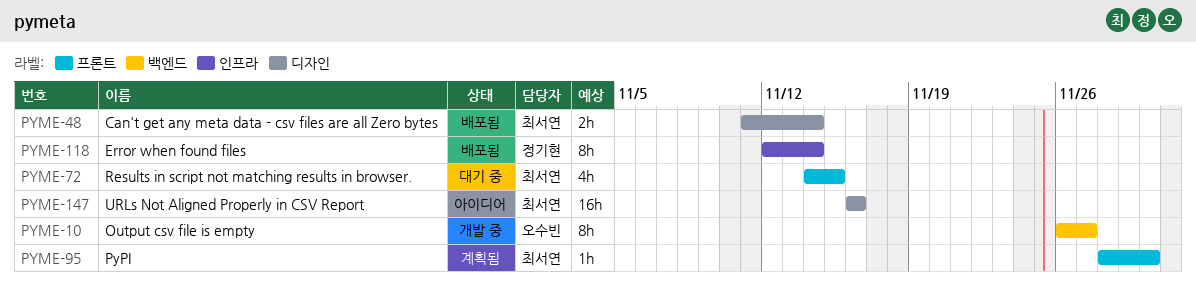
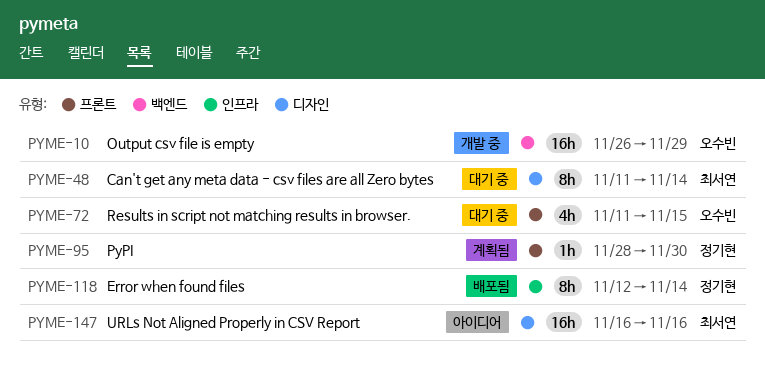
PYME-10, estimate: 8h -> 16h
PYME-10, due: Nov 27 -> Nov 29
PYME-48, status: 배포됨 -> 대기 중
PYME-48, estimate: 2h -> 8h
PYME-72, owner: 최서연 -> 오수빈
PYME-72, start: Nov 14 -> Nov 11
PYME-95, owner: 최서연 -> 정기현

